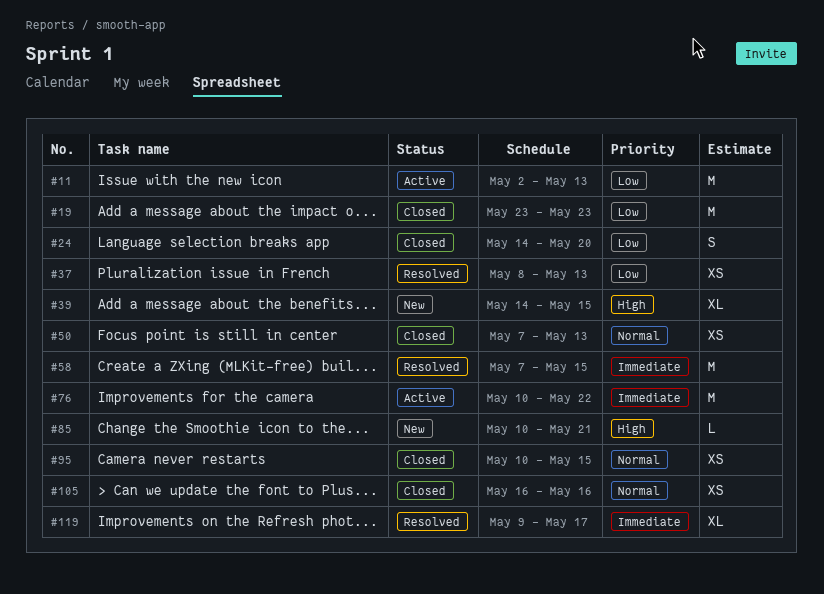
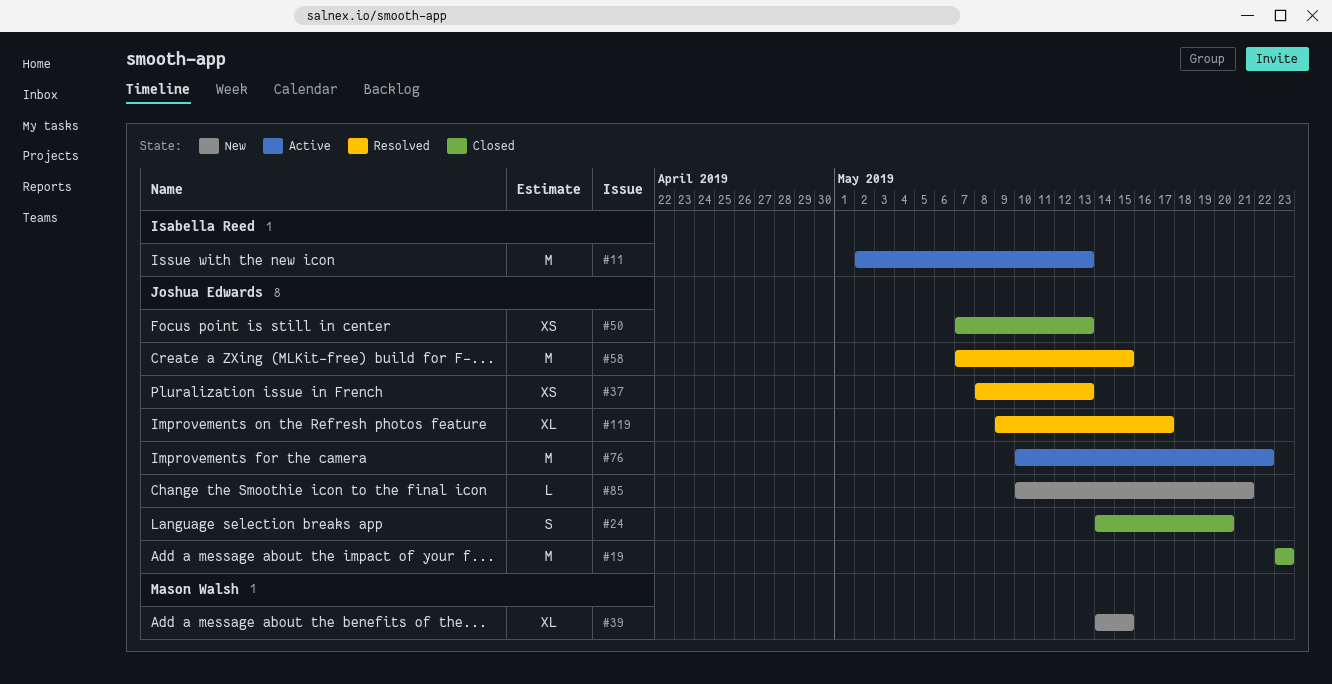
#95: present -> none
#105: present -> none

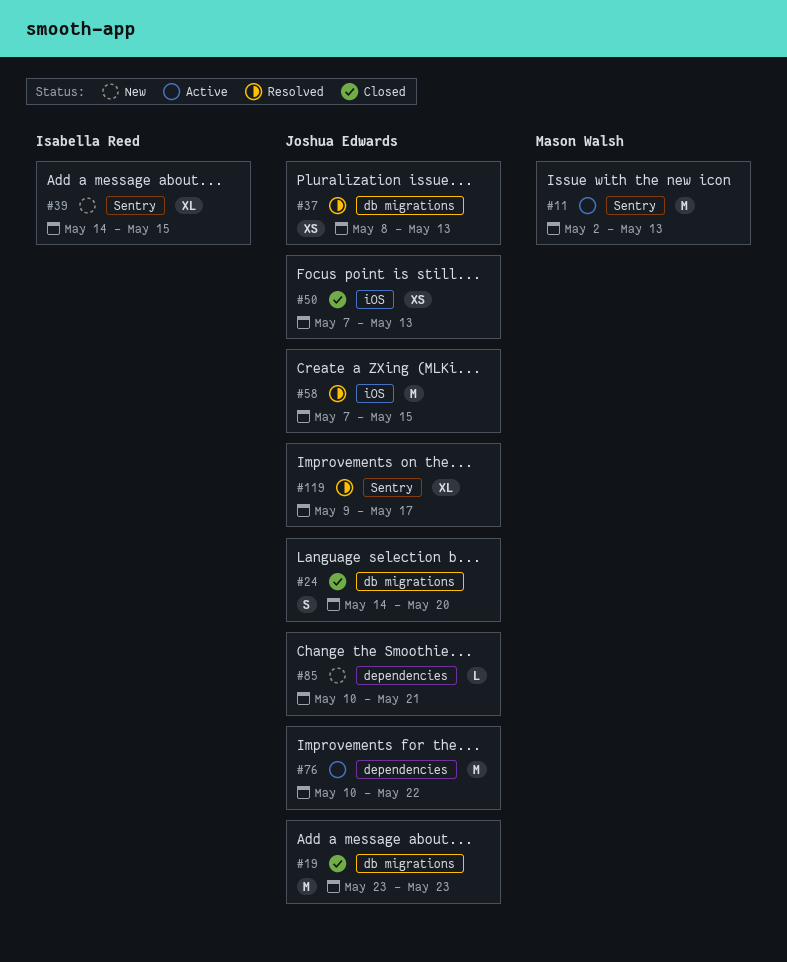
#11, owner: Isabella Reed -> Mason Walsh
#39, owner: Mason Walsh -> Isabella Reed

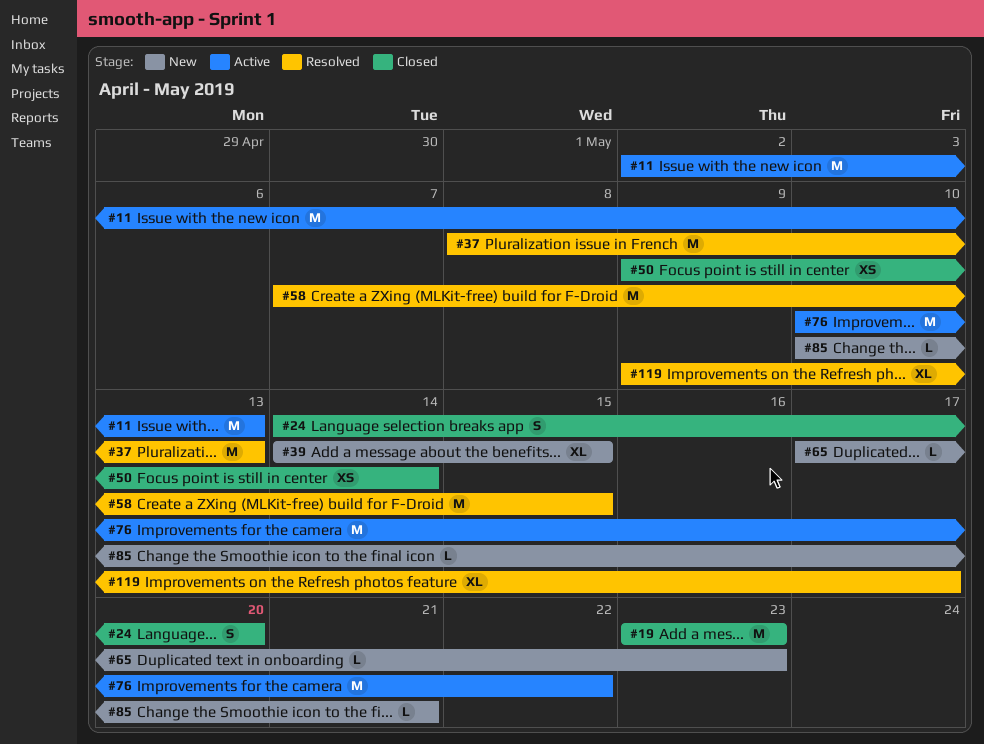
#37, estimate: XS -> M
#50, start: May 7 -> May 9
#50, due: May 13 -> May 14
#65: none -> present

